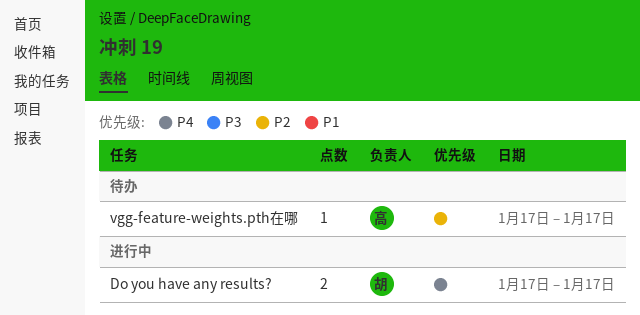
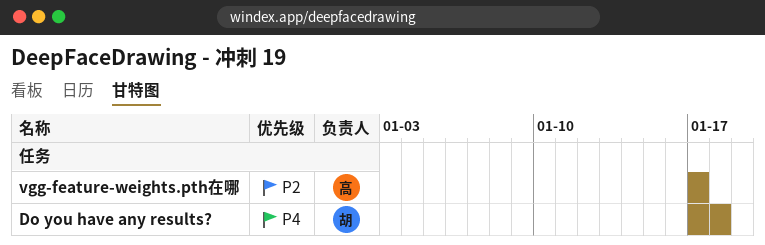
Do you have any results?, due: Jan 17 -> Jan 18

